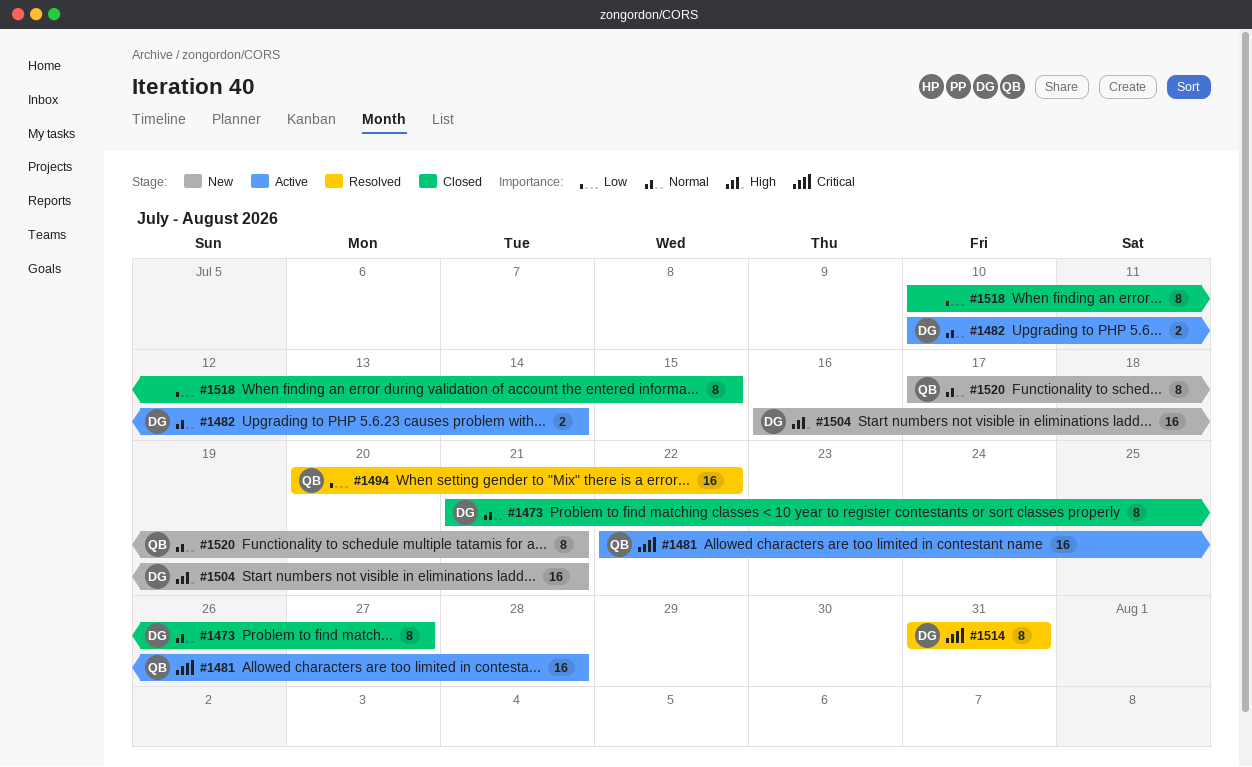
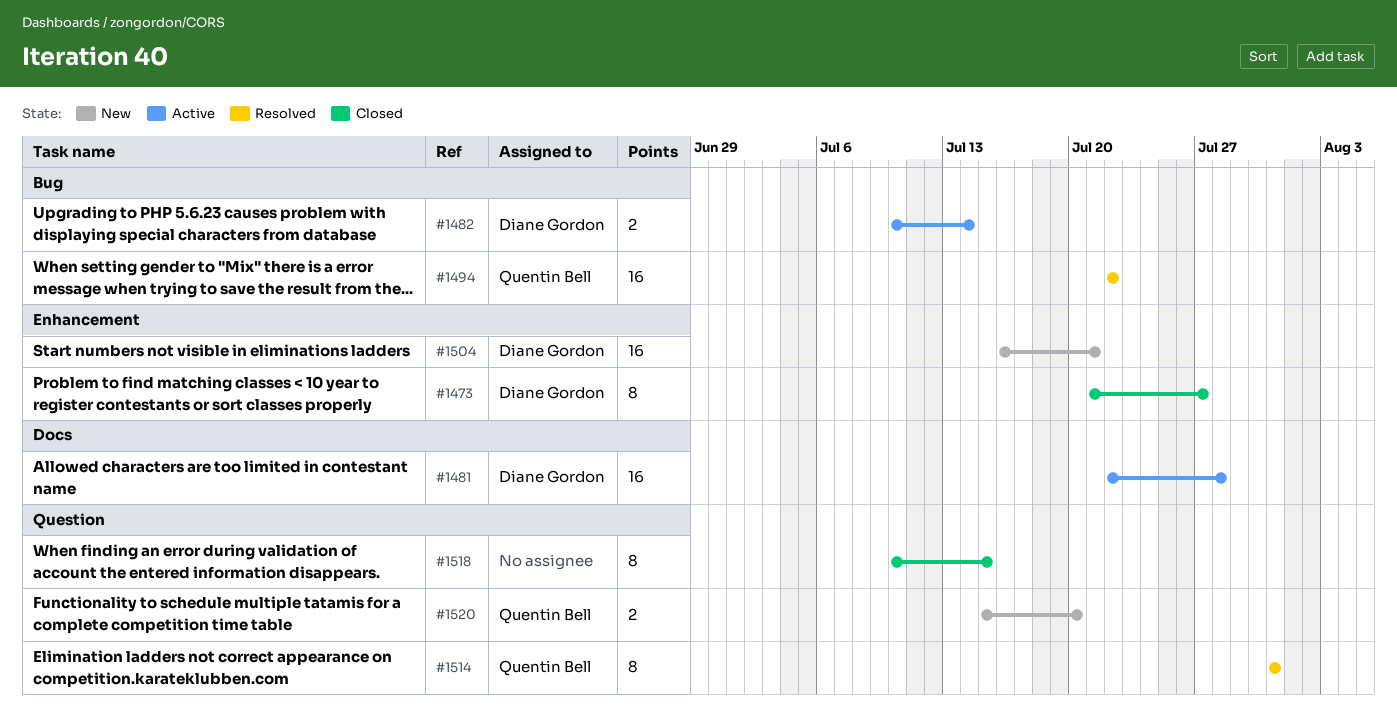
#1481, owner: Quentin Bell -> Diane Gordon
#1494, start: Jul 20 -> Jul 22
#1514, owner: Diane Gordon -> Quentin Bell
#1520, estimate: 8 -> 2
#1520, start: Jul 17 -> Jul 15
#1520, due: Jul 21 -> Jul 20

